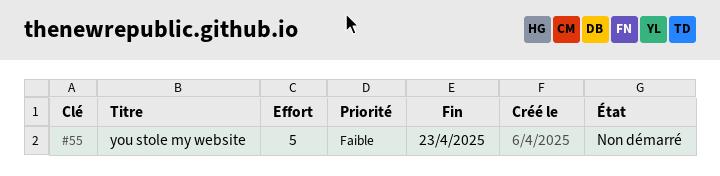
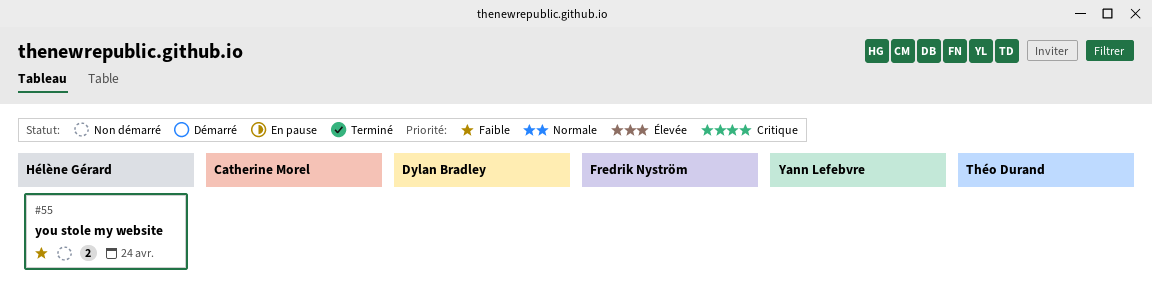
#55, estimate: 5 -> 2
#55, due: Apr 23 -> Apr 24

